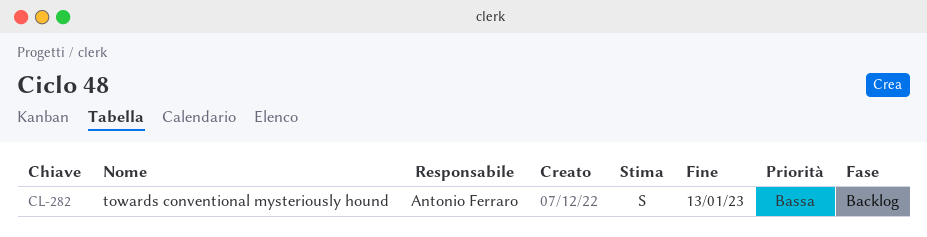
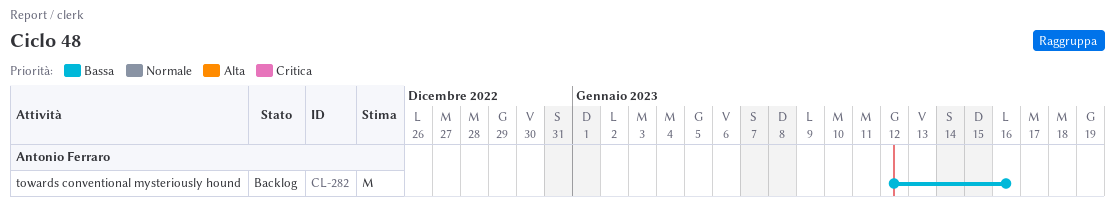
CL-282, estimate: S -> M
CL-282, due: Jan 13 -> Jan 16

